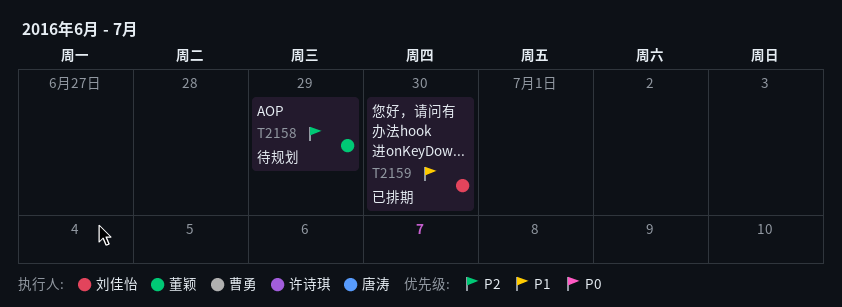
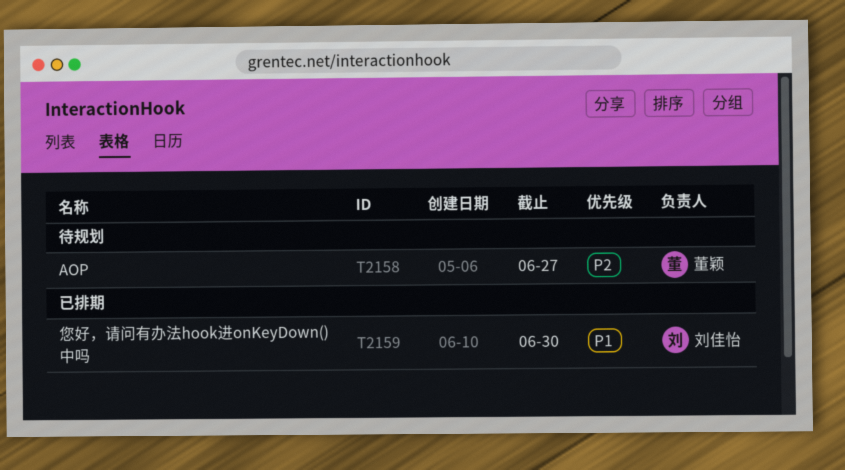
T2158, due: Jun 29 -> Jun 27

